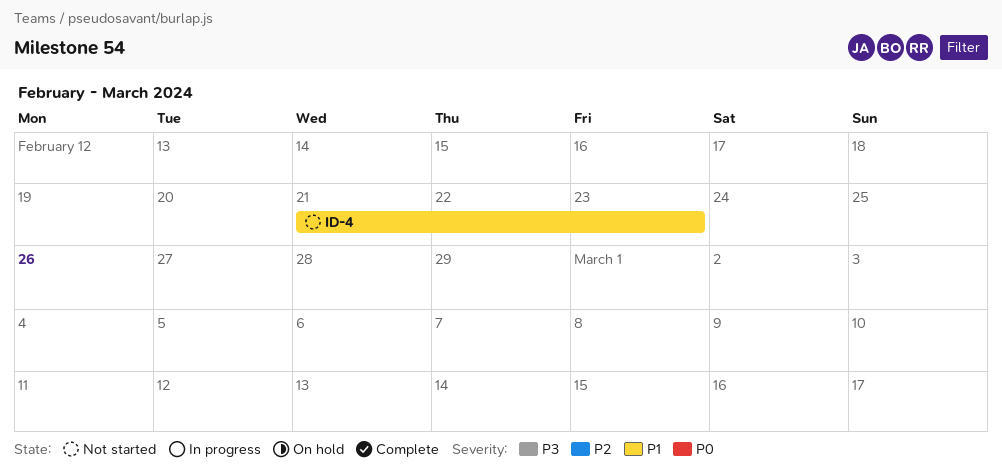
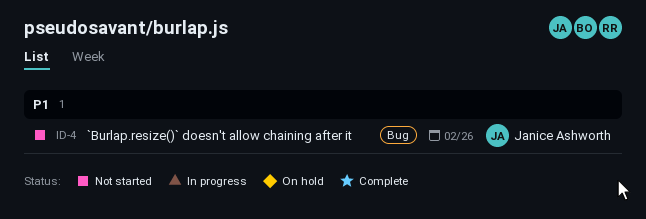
ID-4, due: Feb 23 -> Feb 26

